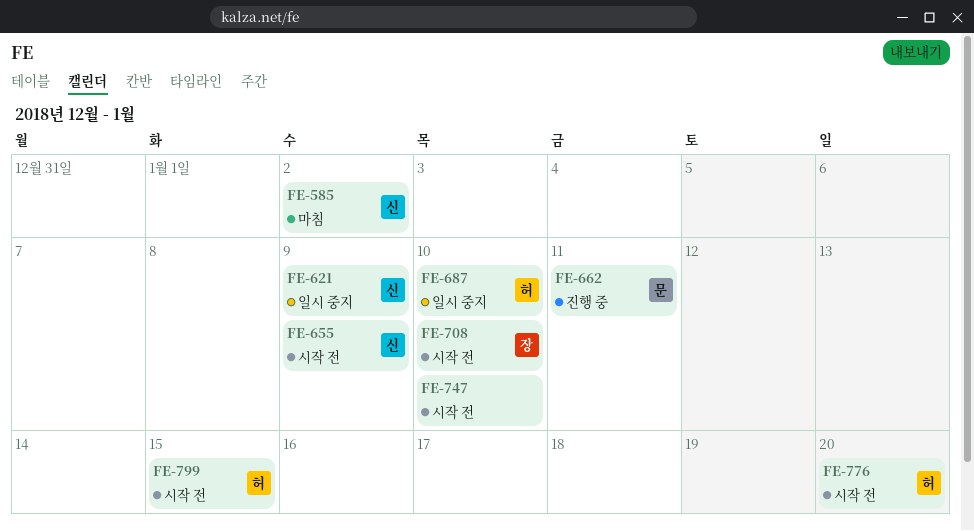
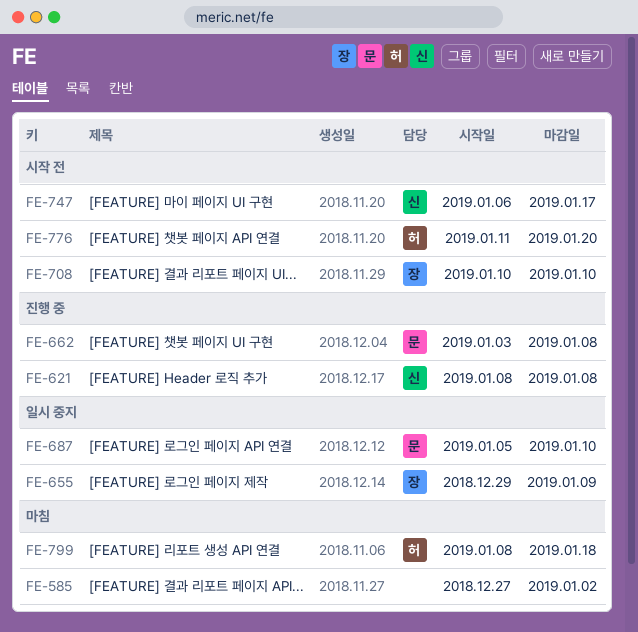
FE-585, owner: 신 -> none
FE-621, status: 일시 중지 -> 진행 중
FE-621, due: Jan 9 -> Jan 8
FE-655, status: 시작 전 -> 일시 중지
FE-655, owner: 신 -> 장
FE-662, due: Jan 11 -> Jan 8
FE-687, owner: 허 -> 문
FE-747, owner: none -> 신
FE-747, due: Jan 10 -> Jan 17
FE-799, status: 시작 전 -> 마침
FE-799, due: Jan 15 -> Jan 18

